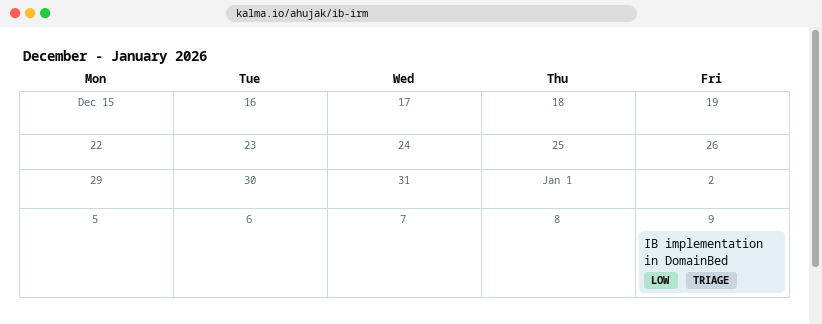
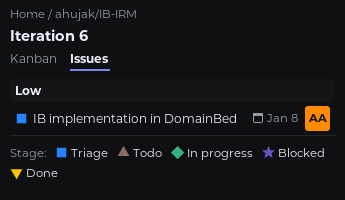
IB implementation in DomainBed, due: Jan 9 -> Jan 8

